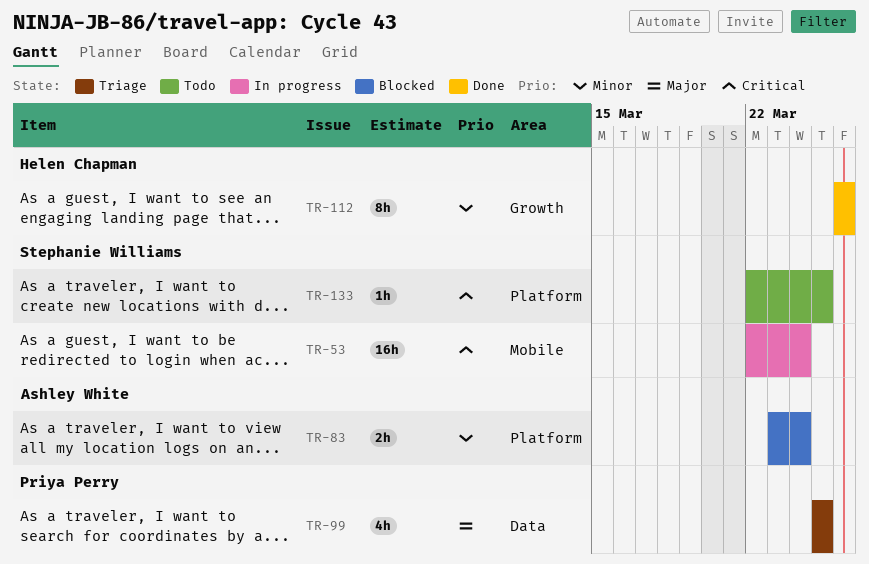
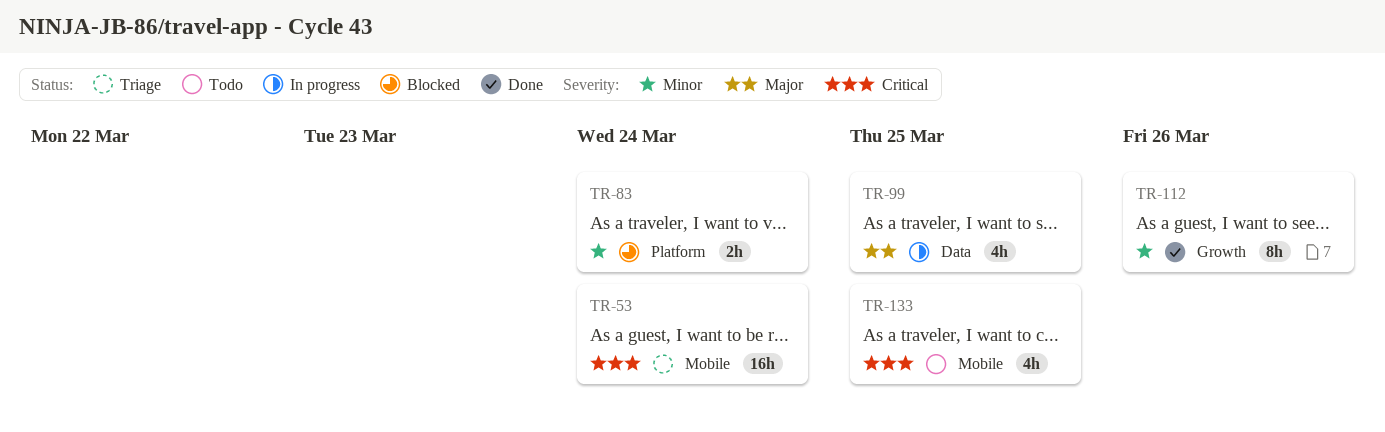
TR-53, status: In progress -> Triage
TR-99, status: Triage -> In progress
TR-133, label: Platform -> Mobile
TR-133, estimate: 1h -> 4h

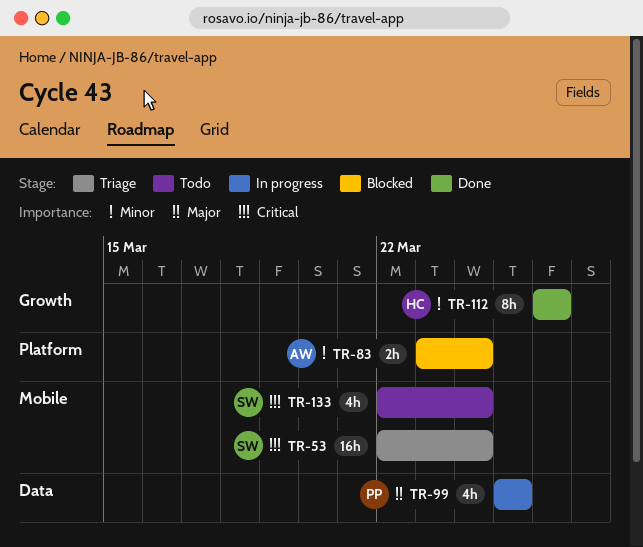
TR-133, due: Mar 25 -> Mar 24

